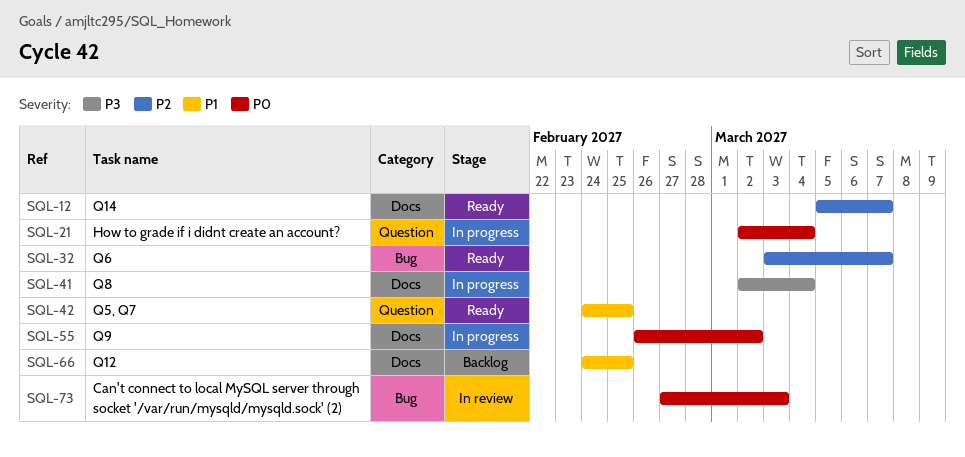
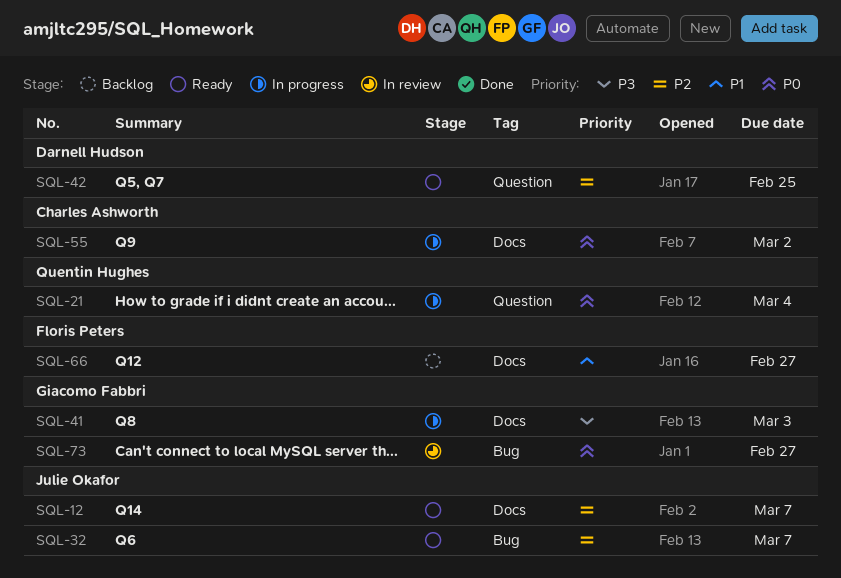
SQL-41, due: Mar 4 -> Mar 3
SQL-42, priority: P1 -> P2
SQL-66, due: Feb 25 -> Feb 27
SQL-73, due: Mar 3 -> Feb 27

